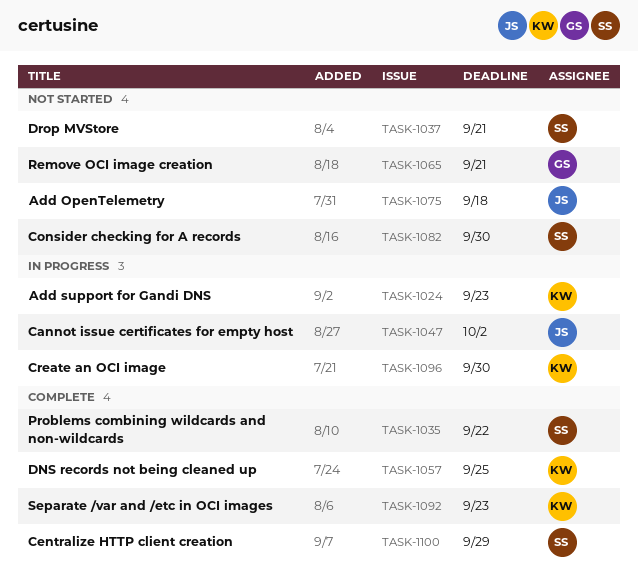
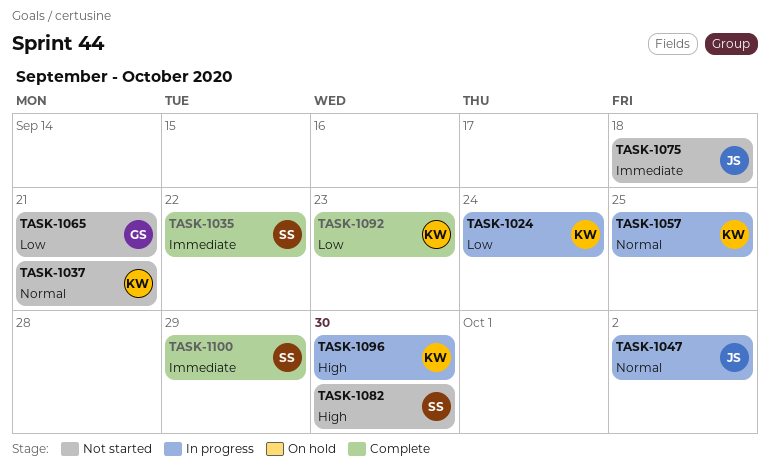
TASK-1024, due: Sep 23 -> Sep 24
TASK-1037, owner: SS -> KW
TASK-1057, status: Complete -> In progress

